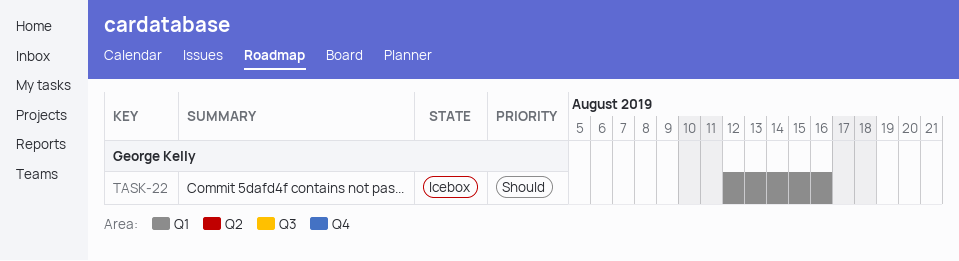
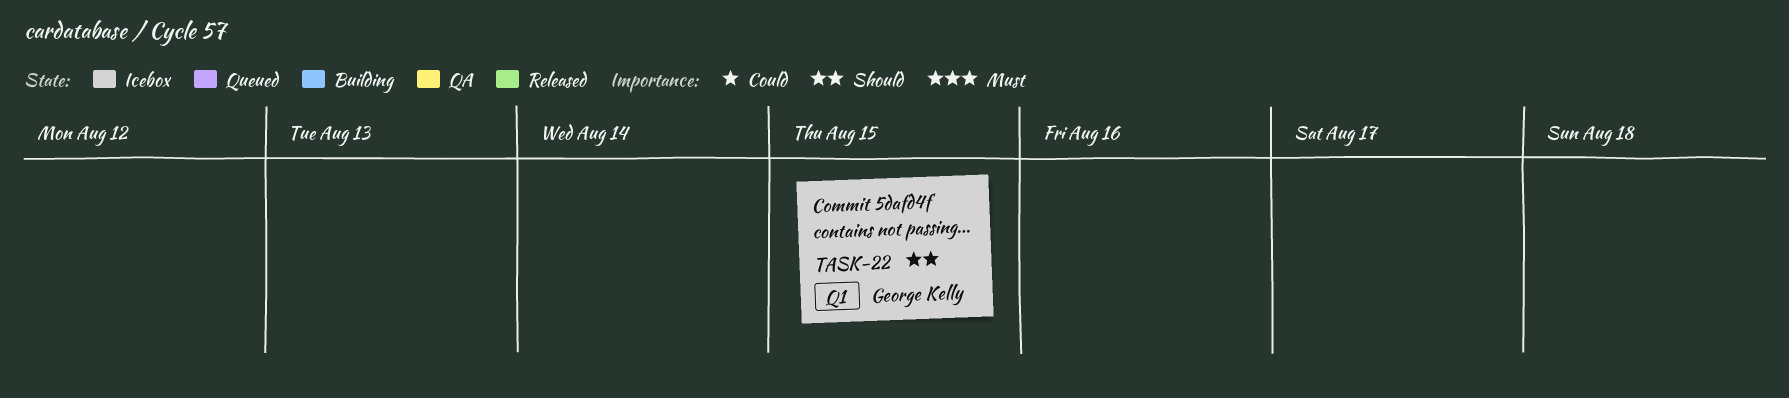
TASK-22, due: Aug 16 -> Aug 15

